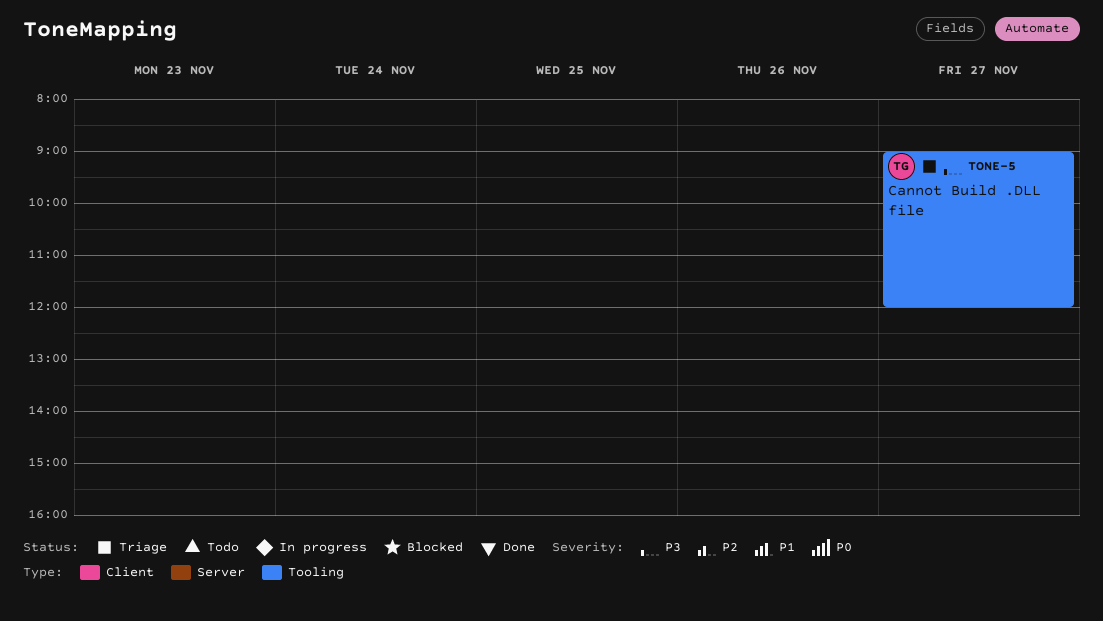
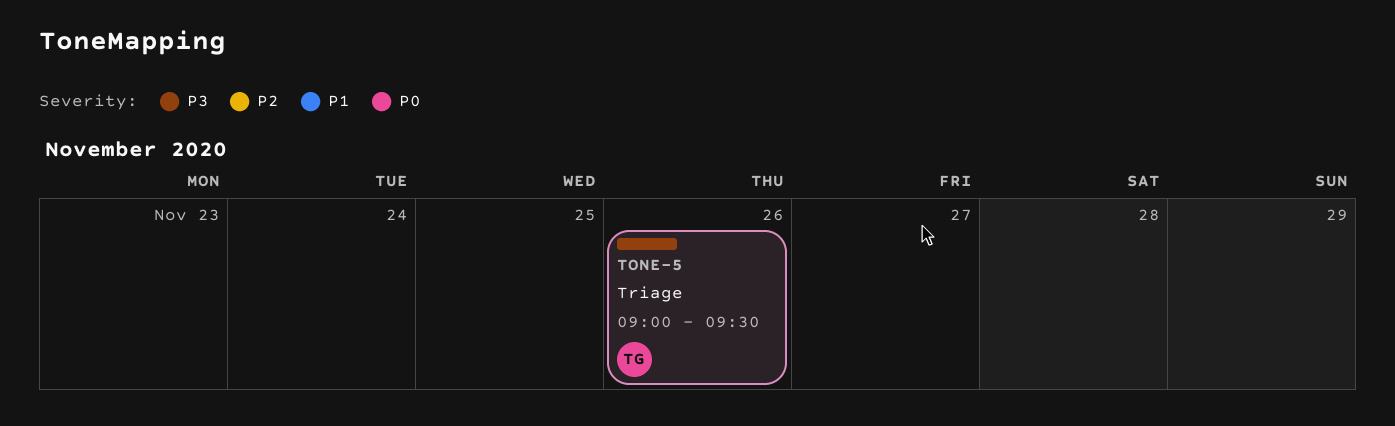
TONE-5, day: Nov 27 -> Nov 26
TONE-5, ends: 12:00 -> 09:30

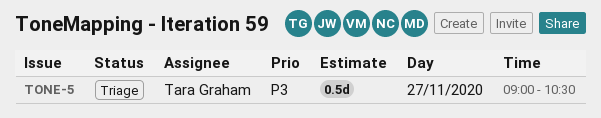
TONE-5, day: Nov 26 -> Nov 27
TONE-5, ends: 09:30 -> 10:30

